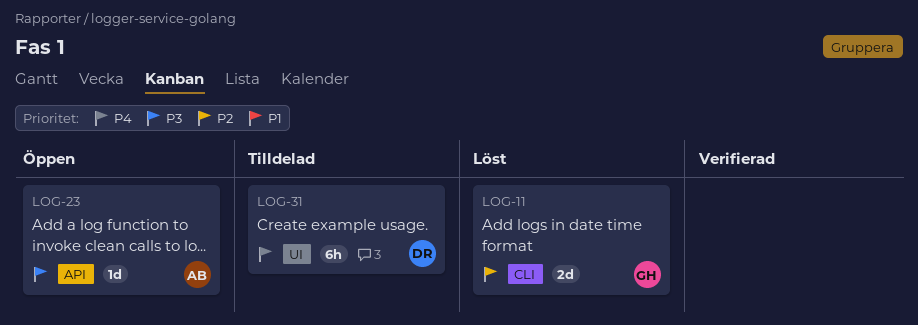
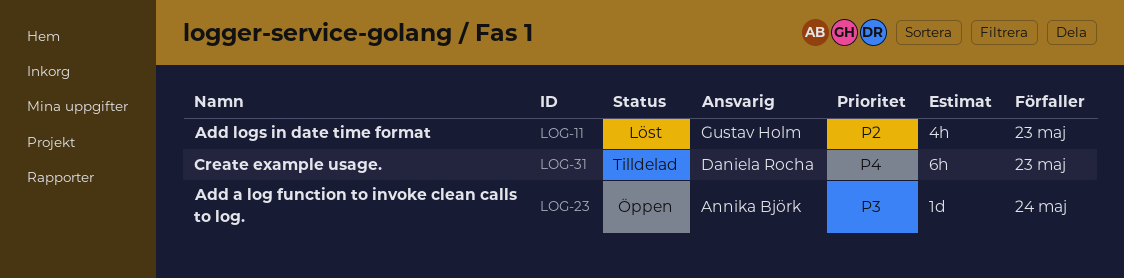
LOG-11, estimate: 2d -> 4h

